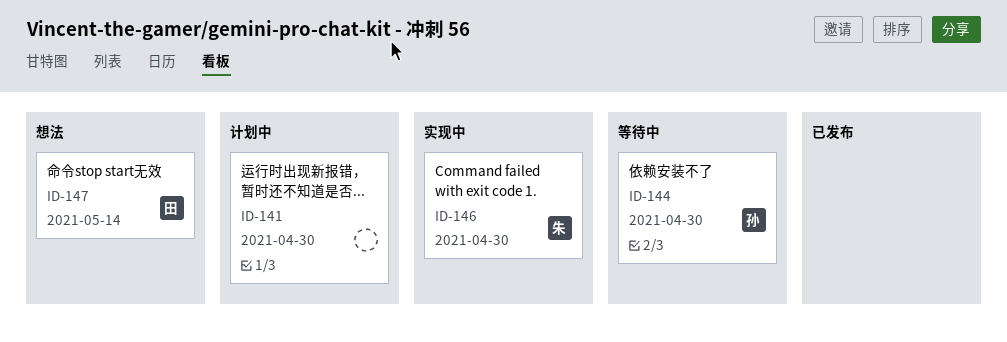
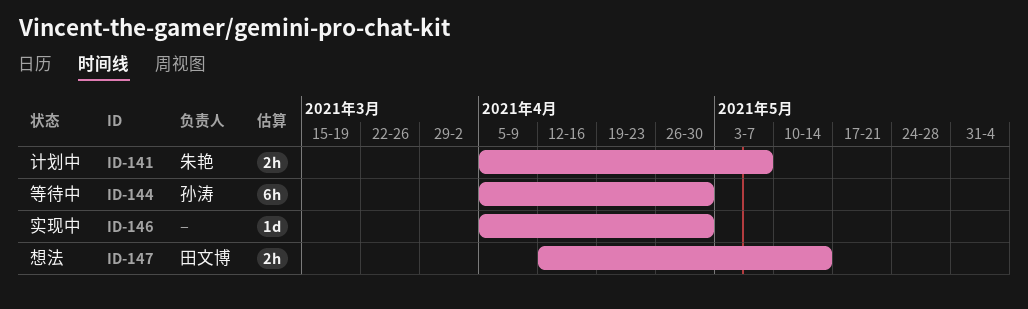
ID-141, owner: none -> 朱艳
ID-141, due: Apr 30 -> May 7
ID-146, owner: 朱艳 -> none

